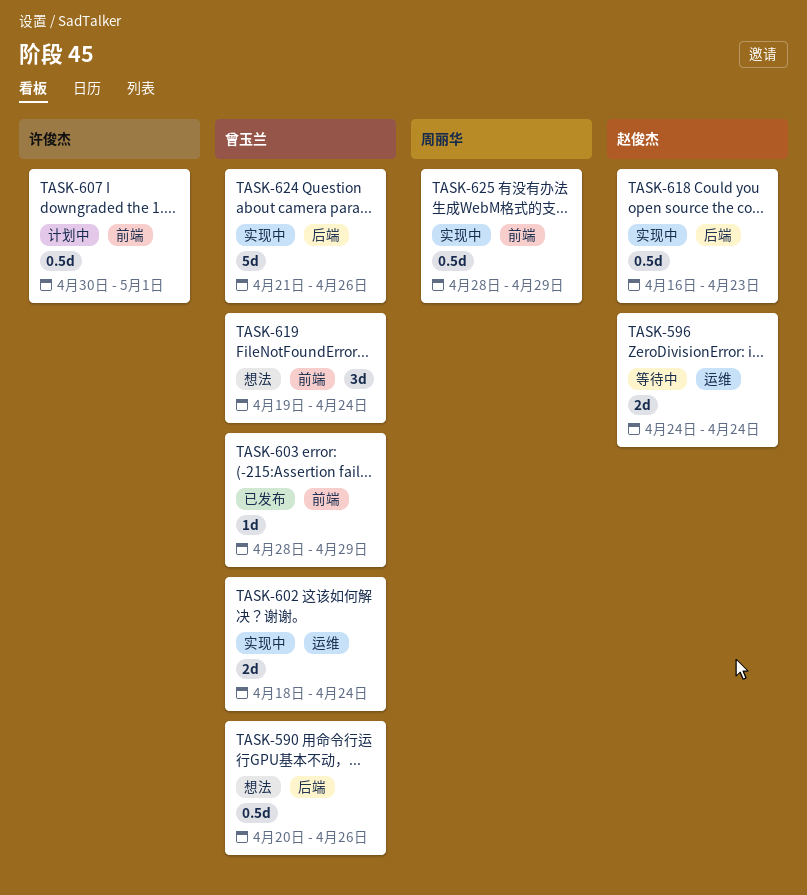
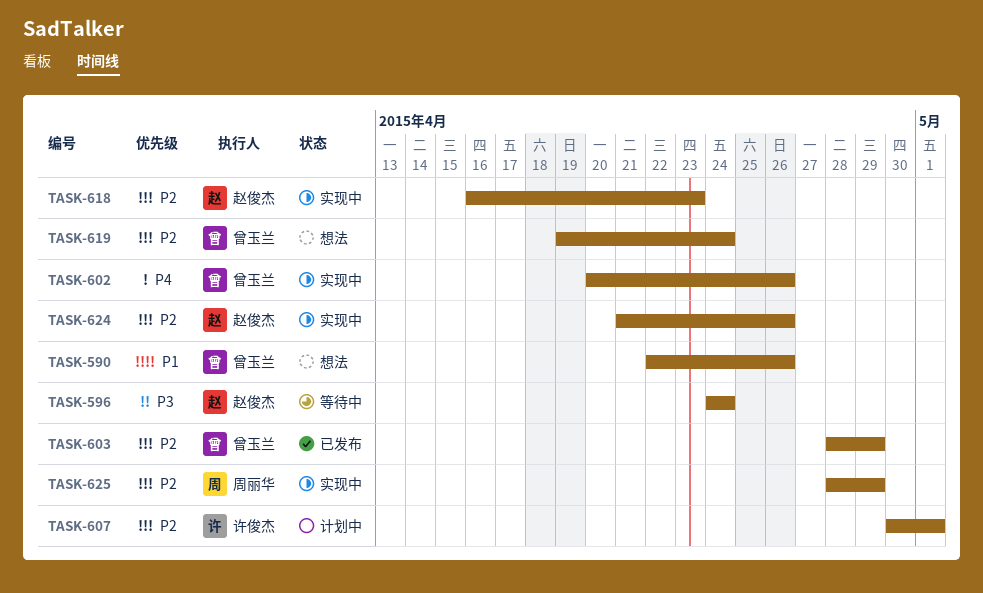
TASK-590, start: Apr 20 -> Apr 22
TASK-602, start: Apr 18 -> Apr 20
TASK-602, due: Apr 24 -> Apr 26
TASK-624, owner: 曾玉兰 -> 赵俊杰

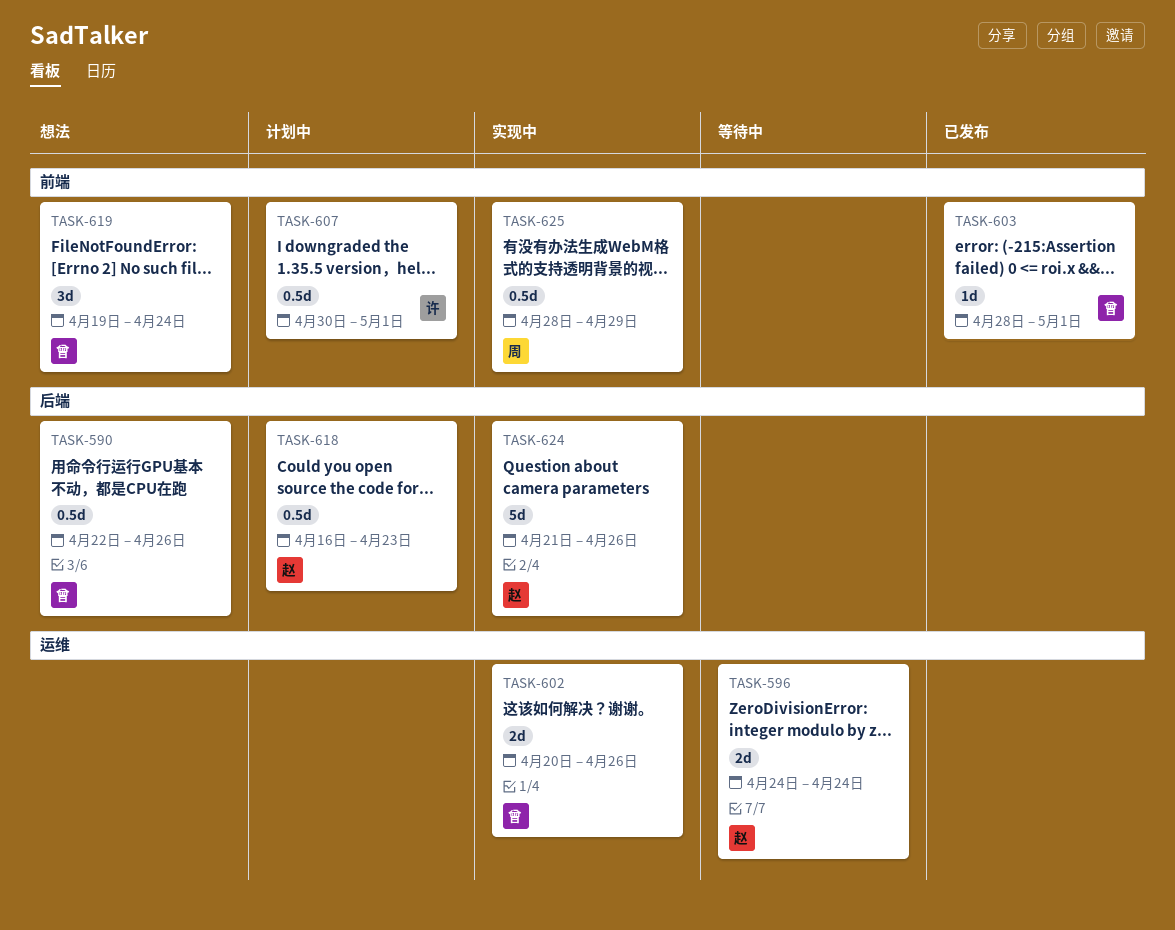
TASK-603, due: Apr 29 -> May 1
TASK-618, status: 实现中 -> 计划中

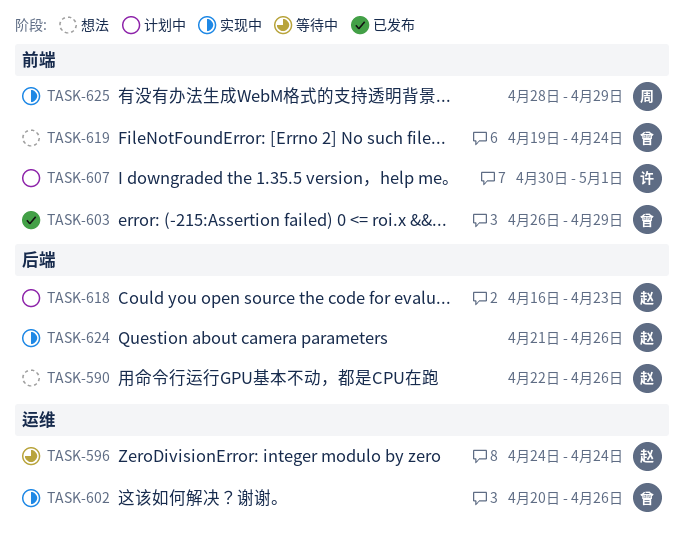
TASK-590, owner: 曾 -> 赵
TASK-603, start: Apr 28 -> Apr 26
TASK-603, due: May 1 -> Apr 29

